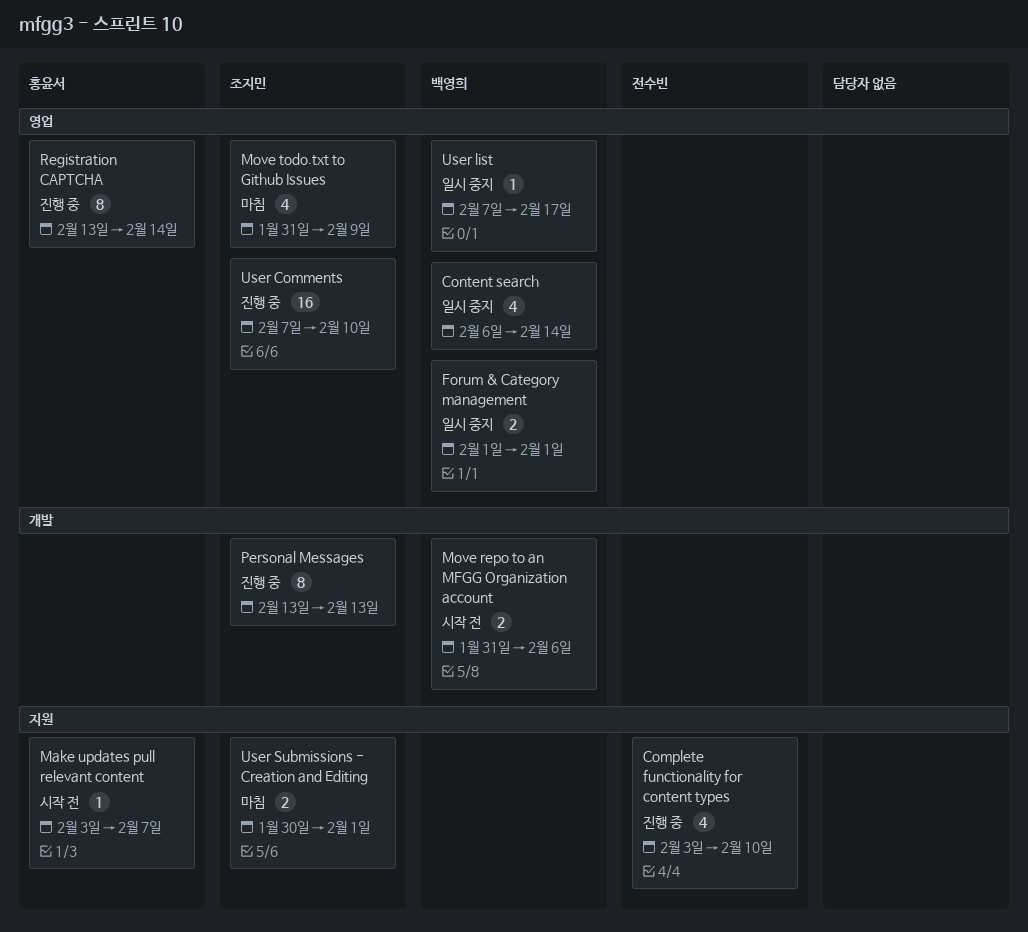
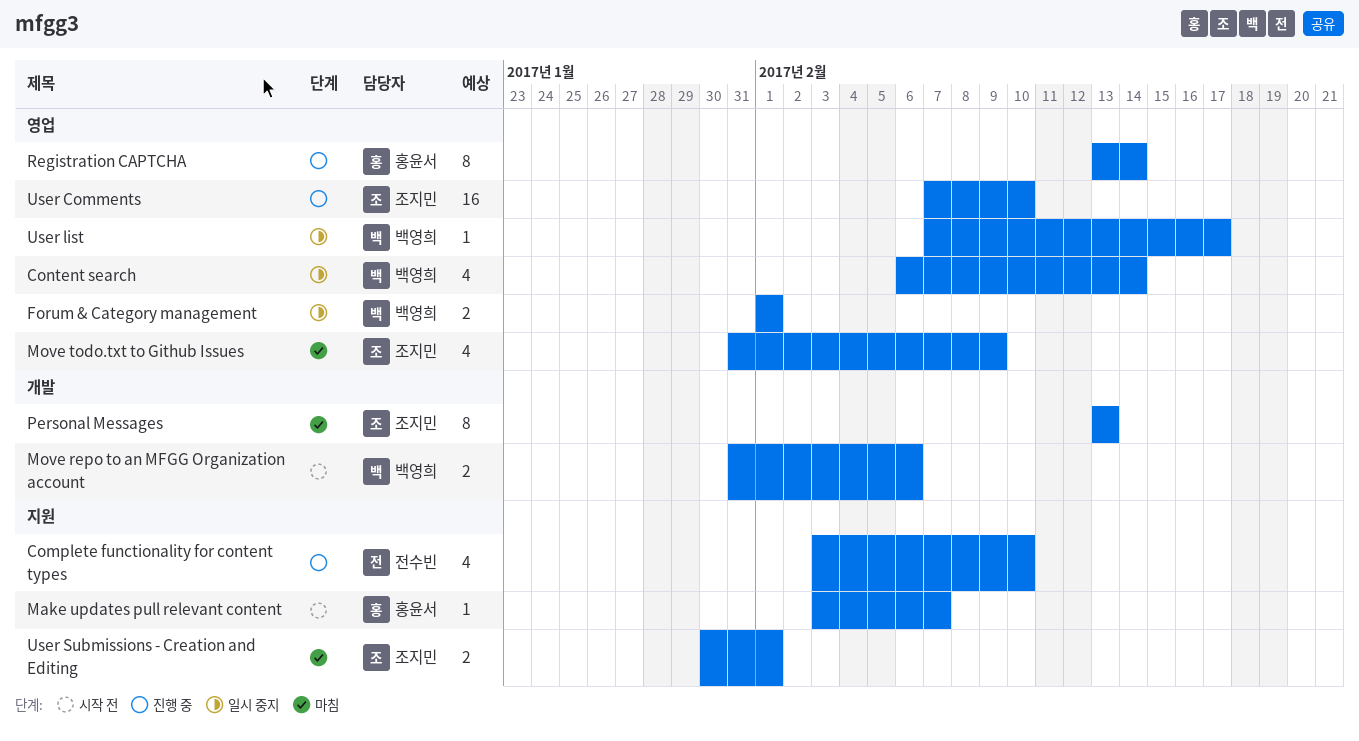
Personal Messages, status: 진행 중 -> 마침

